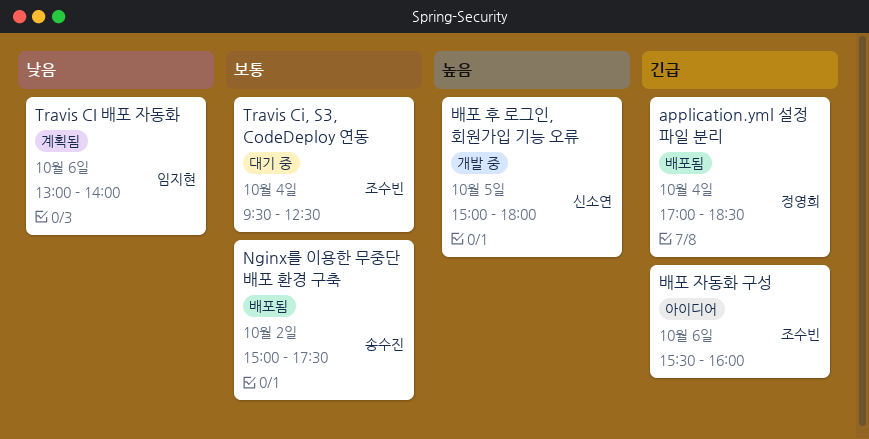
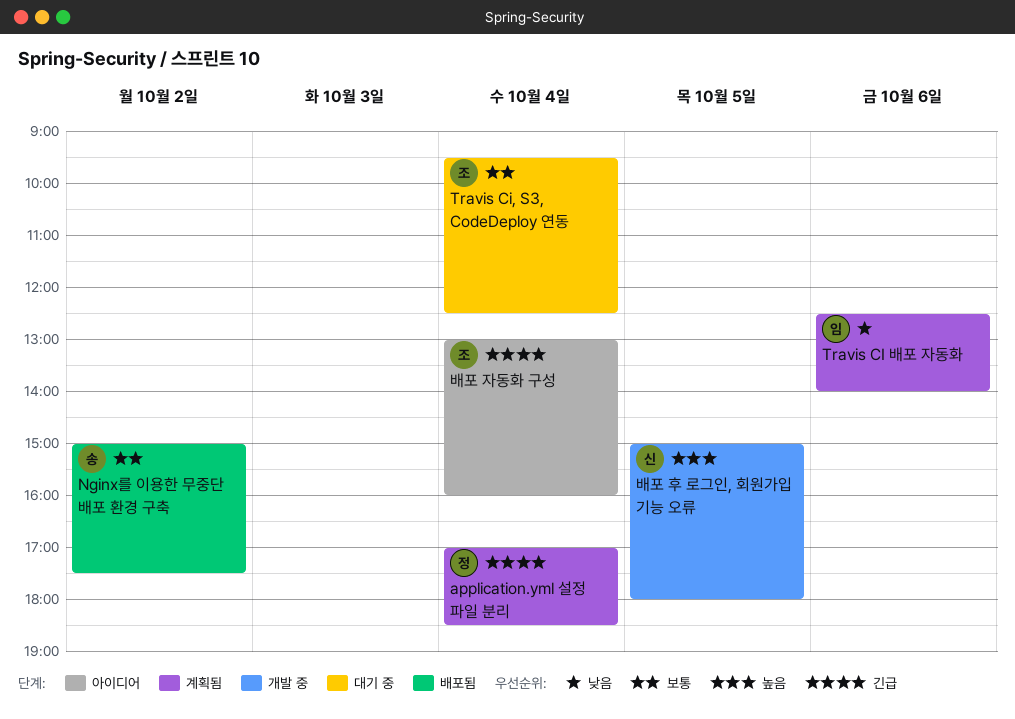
application.yml 설정 파일 분리, status: 배포됨 -> 계획됨
Travis CI 배포 자동화, begins: 13:00 -> 12:30
배포 자동화 구성, day: Oct 6 -> Oct 4
배포 자동화 구성, begins: 15:30 -> 13:00

